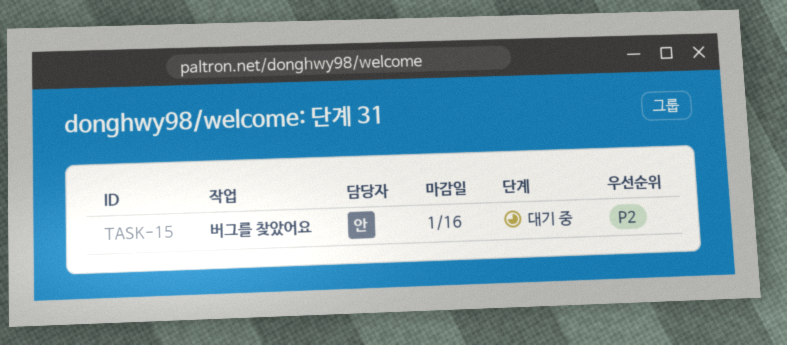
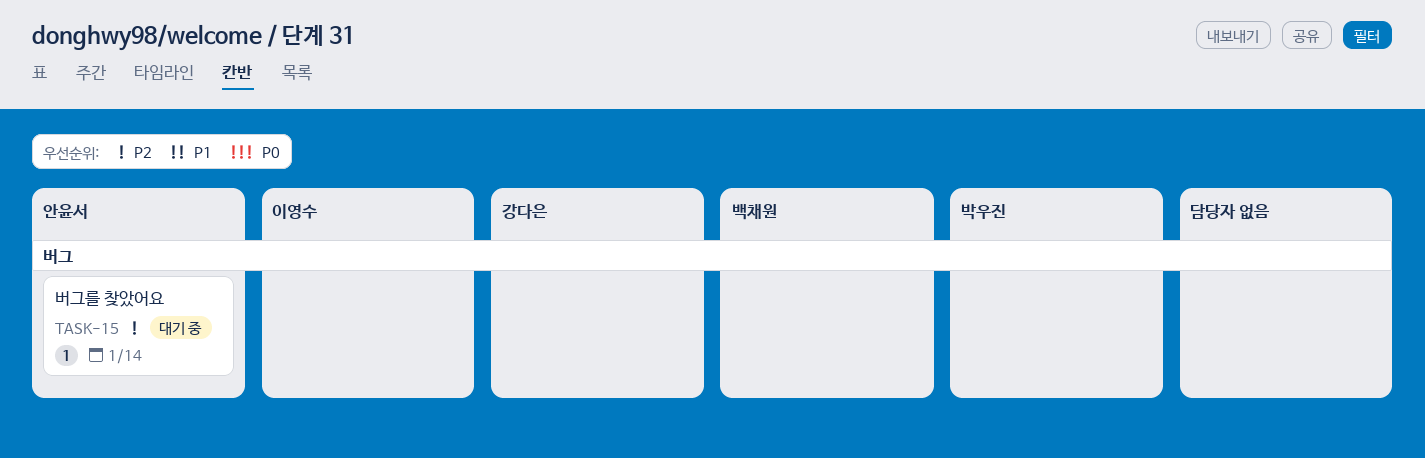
TASK-15, due: Jan 16 -> Jan 14

